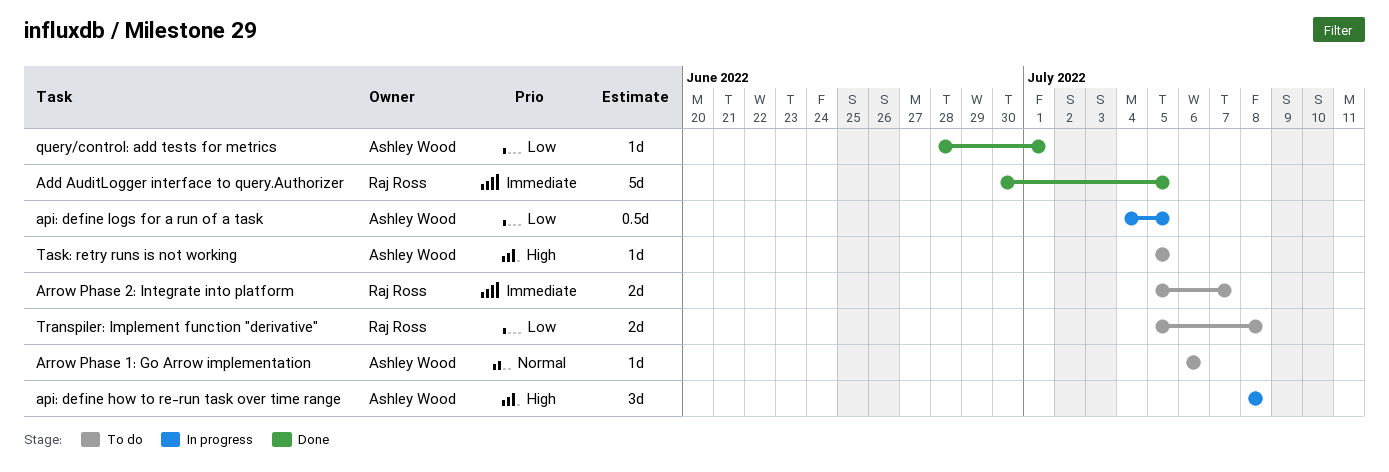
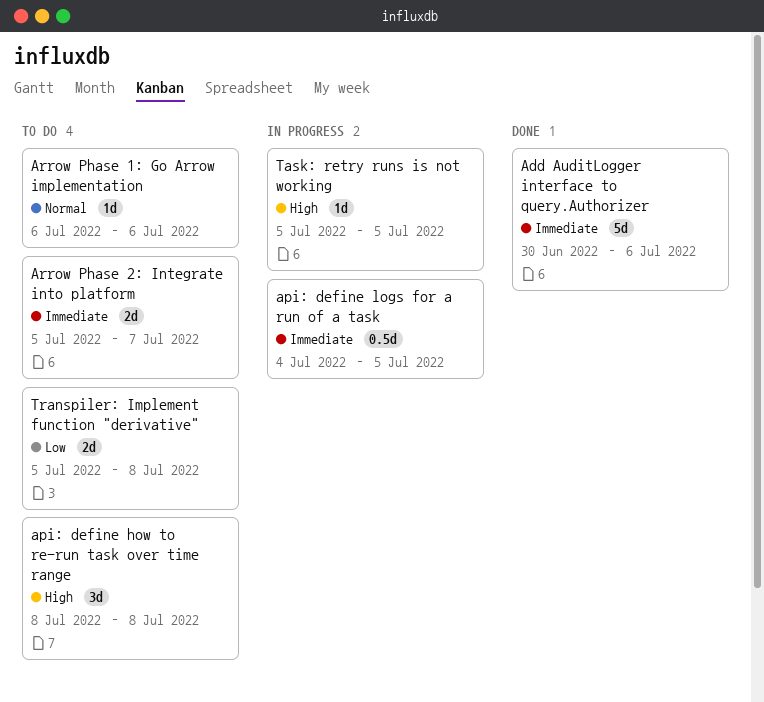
Add AuditLogger interface to query.Authorizer, due: Jul 5 -> Jul 6
api: define how to re-run task over time range, status: In progress -> To do
api: define logs for a run of a task, priority: Low -> Immediate
query/control: add tests for metrics: present -> none
Task: retry runs is not working, status: To do -> In progress

